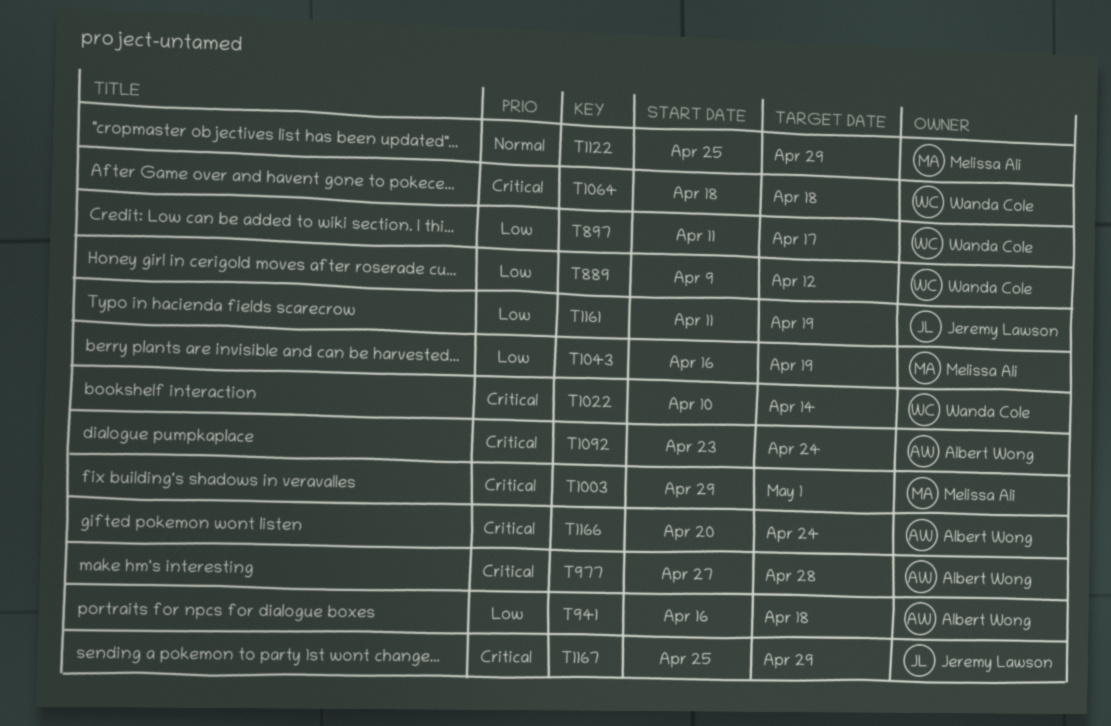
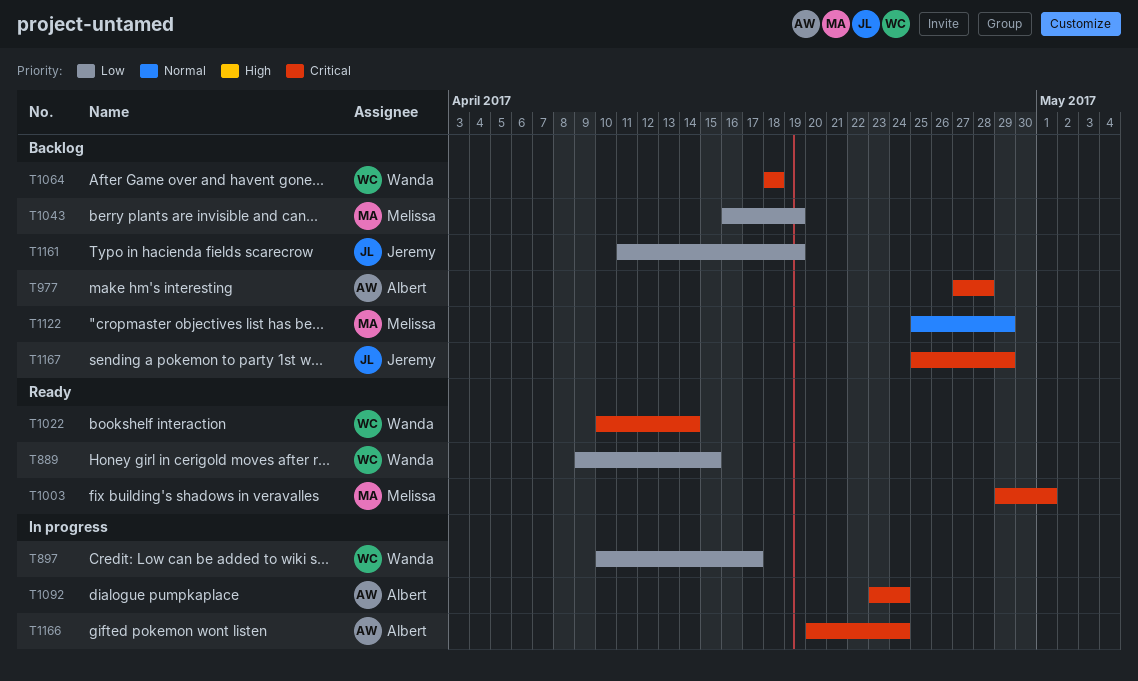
T889, due: Apr 12 -> Apr 15
T897, start: Apr 11 -> Apr 10
T941: present -> none

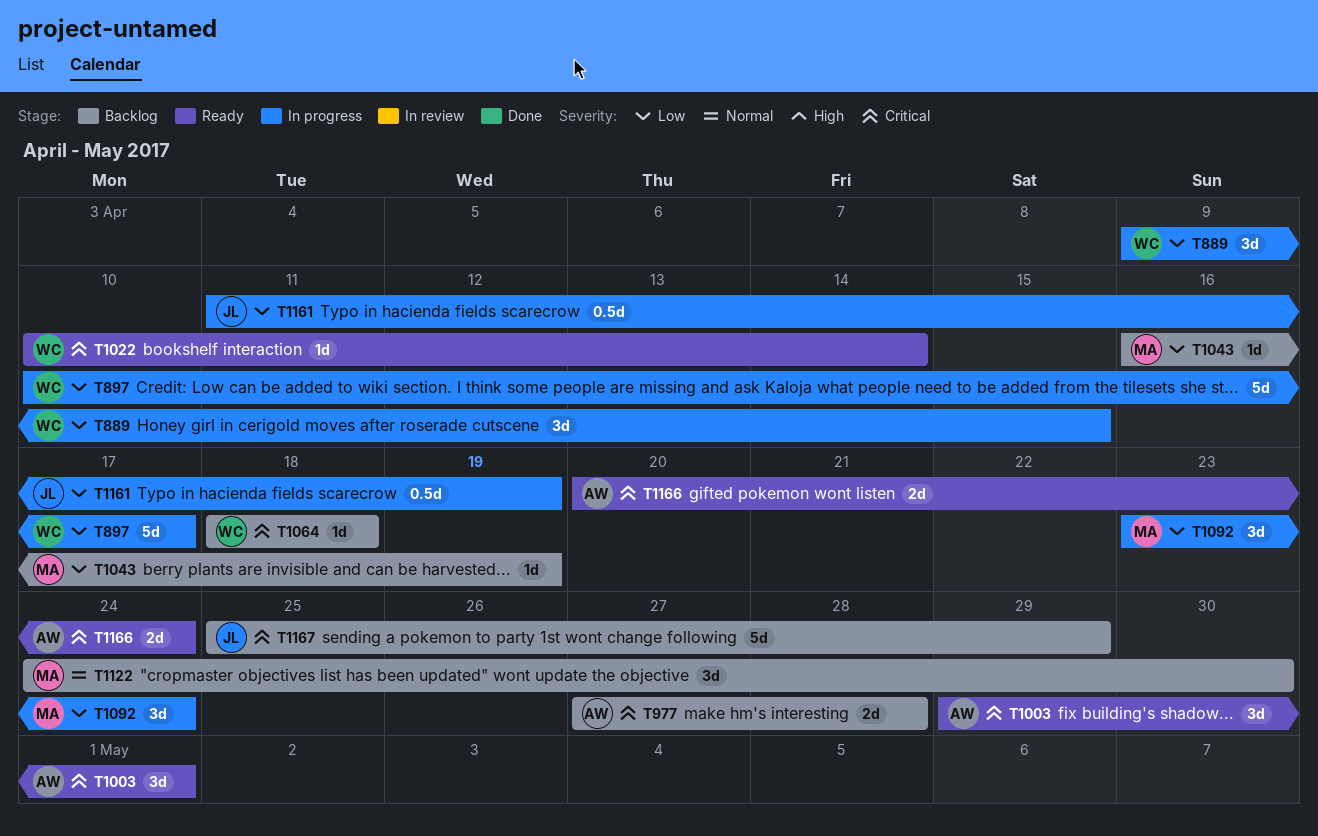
T889, status: Ready -> In progress
T1003, owner: Melissa -> Albert
T1092, owner: Albert -> Melissa
T1092, priority: Critical -> Low
T1122, start: Apr 25 -> Apr 24
T1122, due: Apr 29 -> Apr 30
T1161, status: Backlog -> In progress
T1166, status: In progress -> Ready

